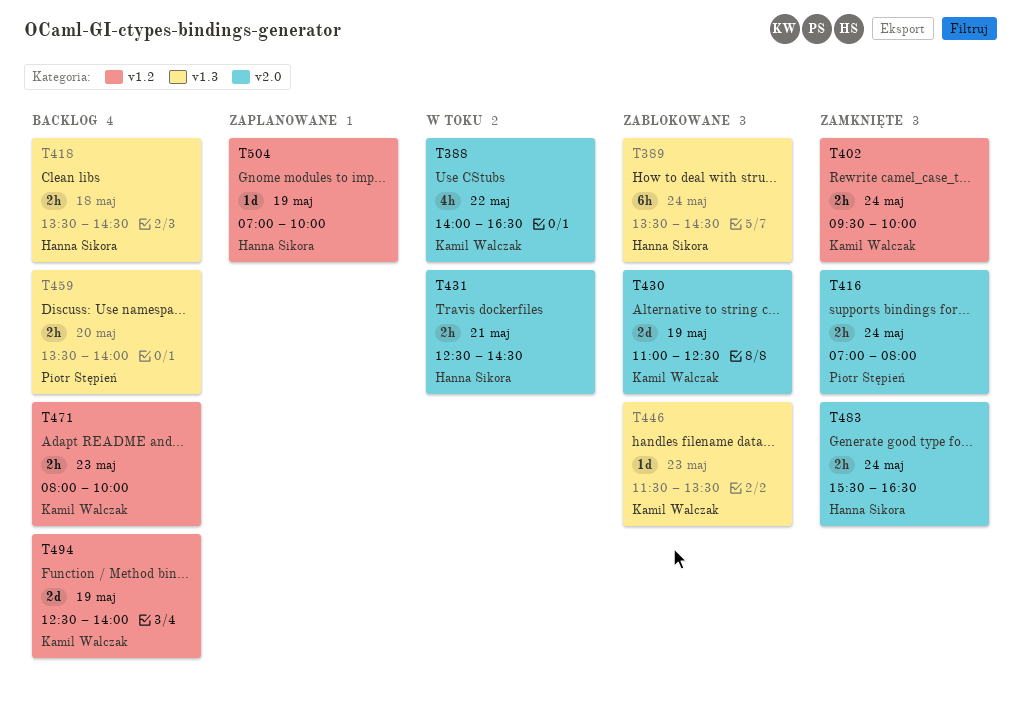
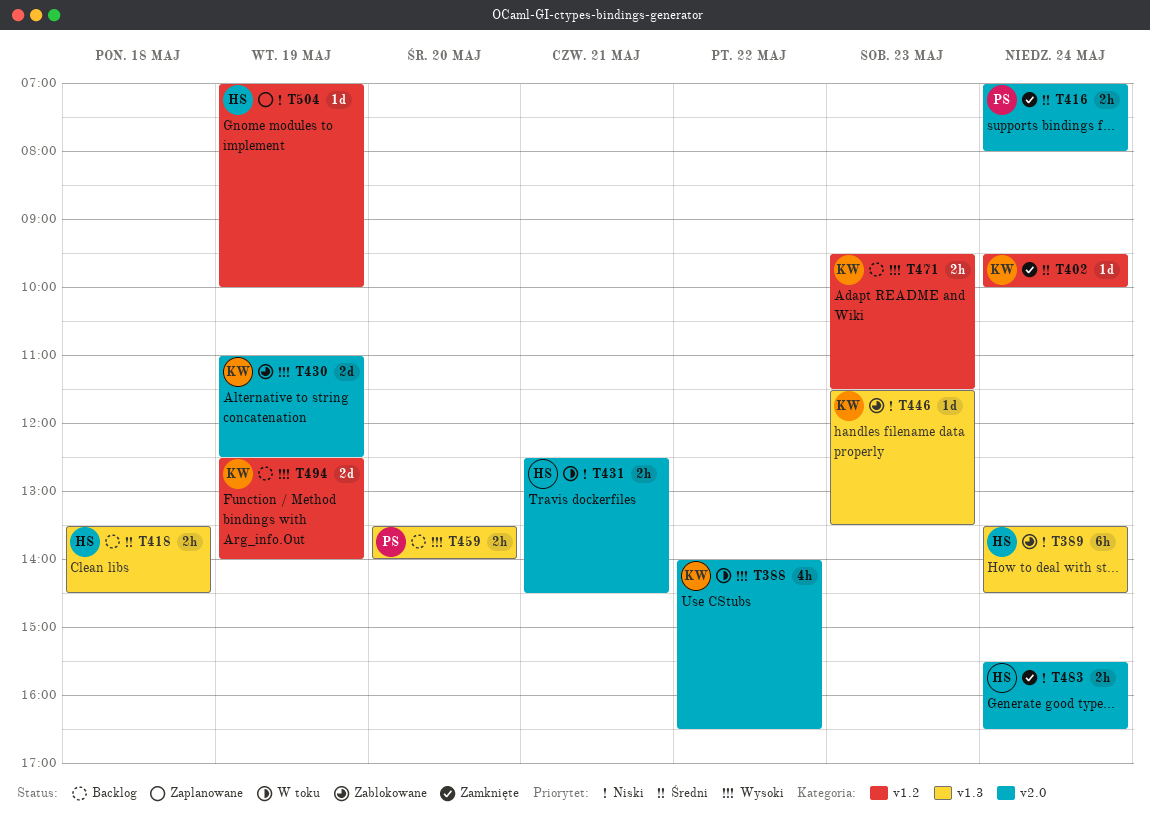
T402, estimate: 2h -> 1d
T471, begins: 08:00 -> 09:30
T471, ends: 10:00 -> 11:30

